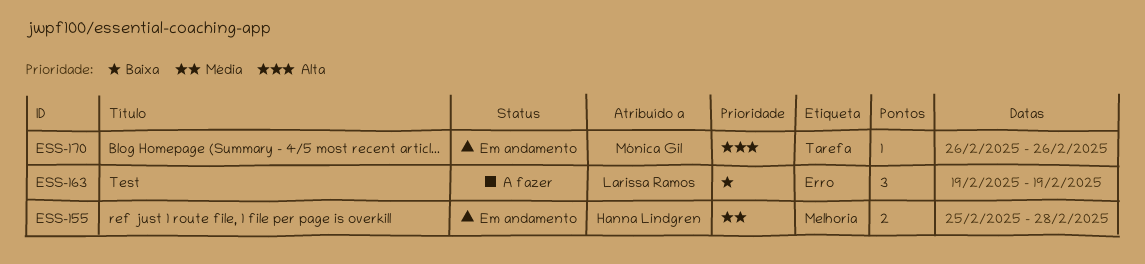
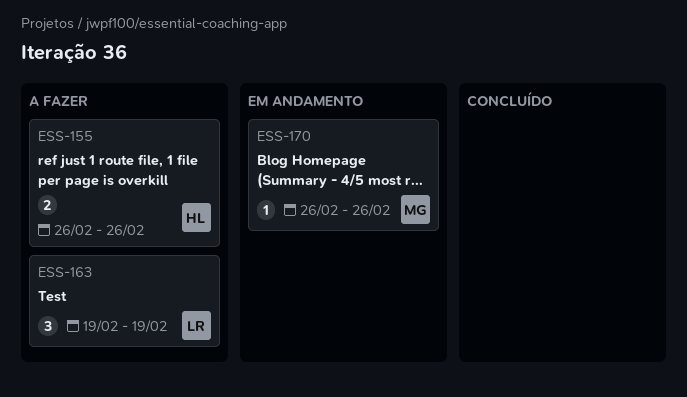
ESS-155, status: Em andamento -> A fazer
ESS-155, start: Feb 25 -> Feb 26
ESS-155, due: Feb 28 -> Feb 26

